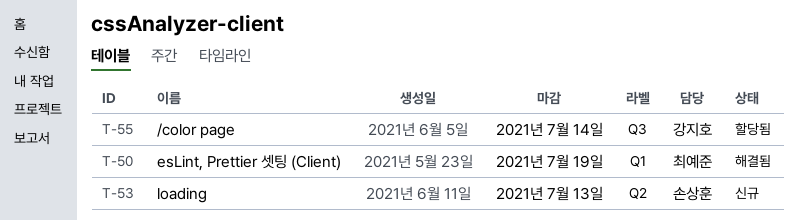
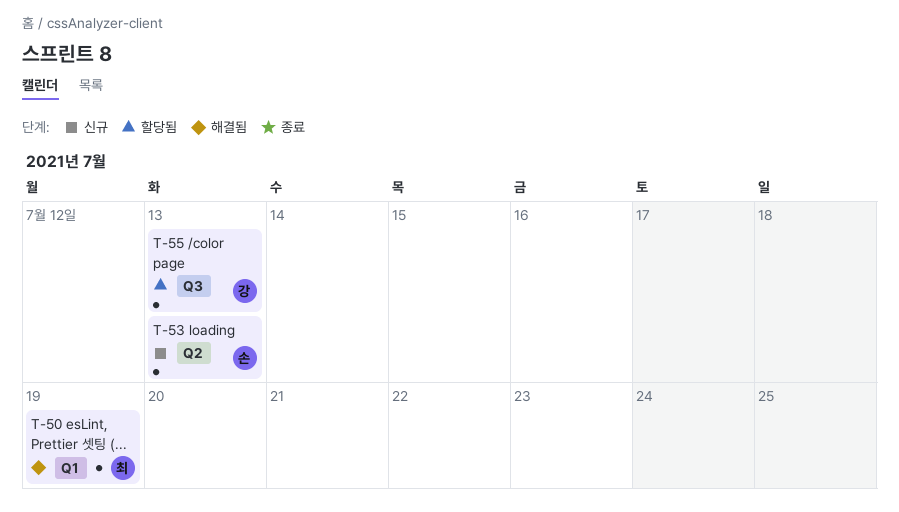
T-55, due: Jul 14 -> Jul 13

